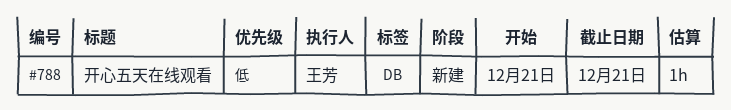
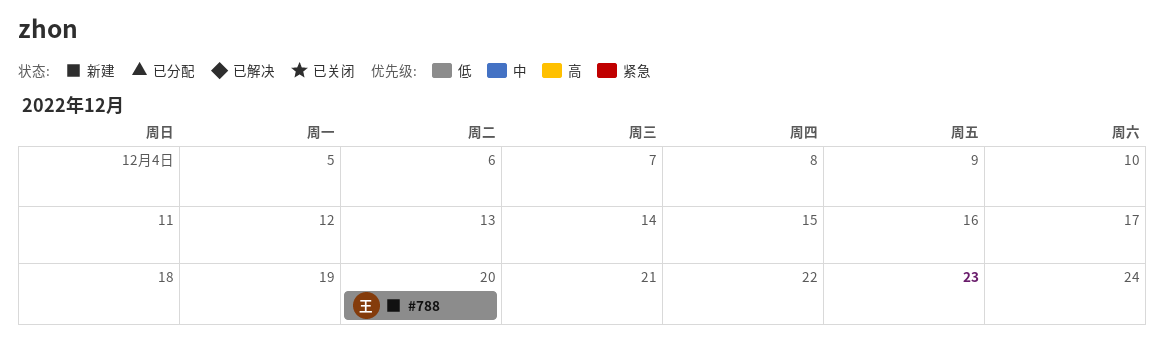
#788, start: Dec 21 -> Dec 20
#788, due: Dec 21 -> Dec 20

